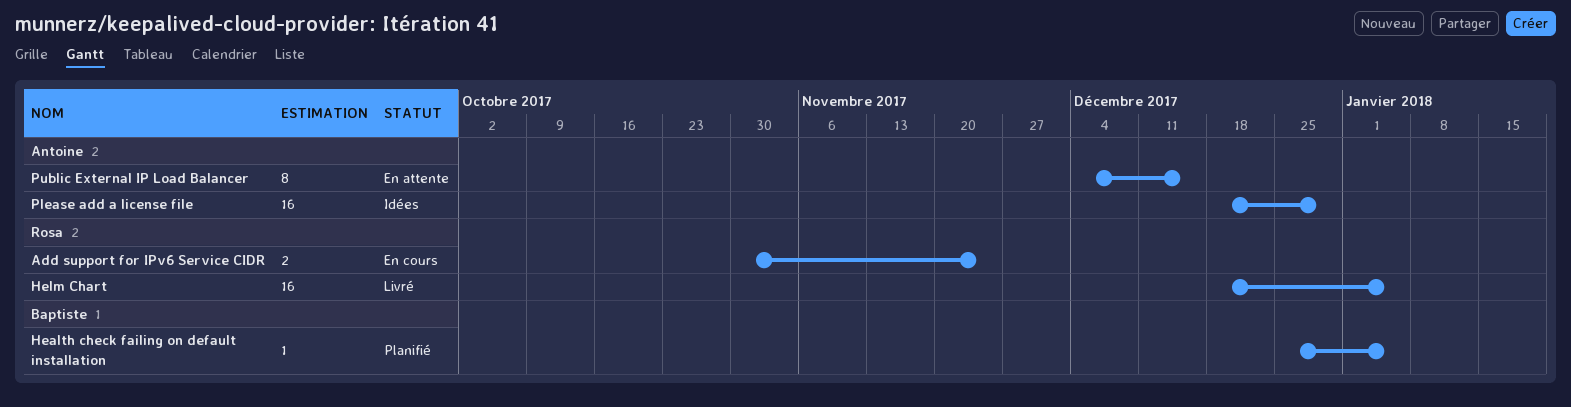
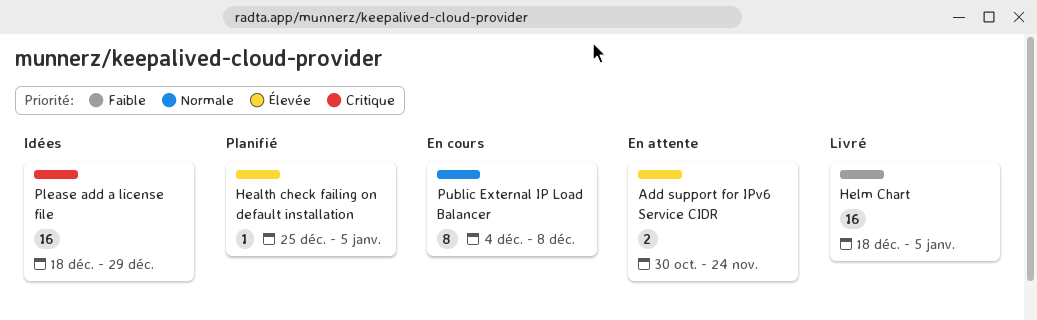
Add support for IPv6 Service CIDR, status: En cours -> En attente
Public External IP Load Balancer, status: En attente -> En cours
Public External IP Load Balancer, due: Dec 15 -> Dec 8

